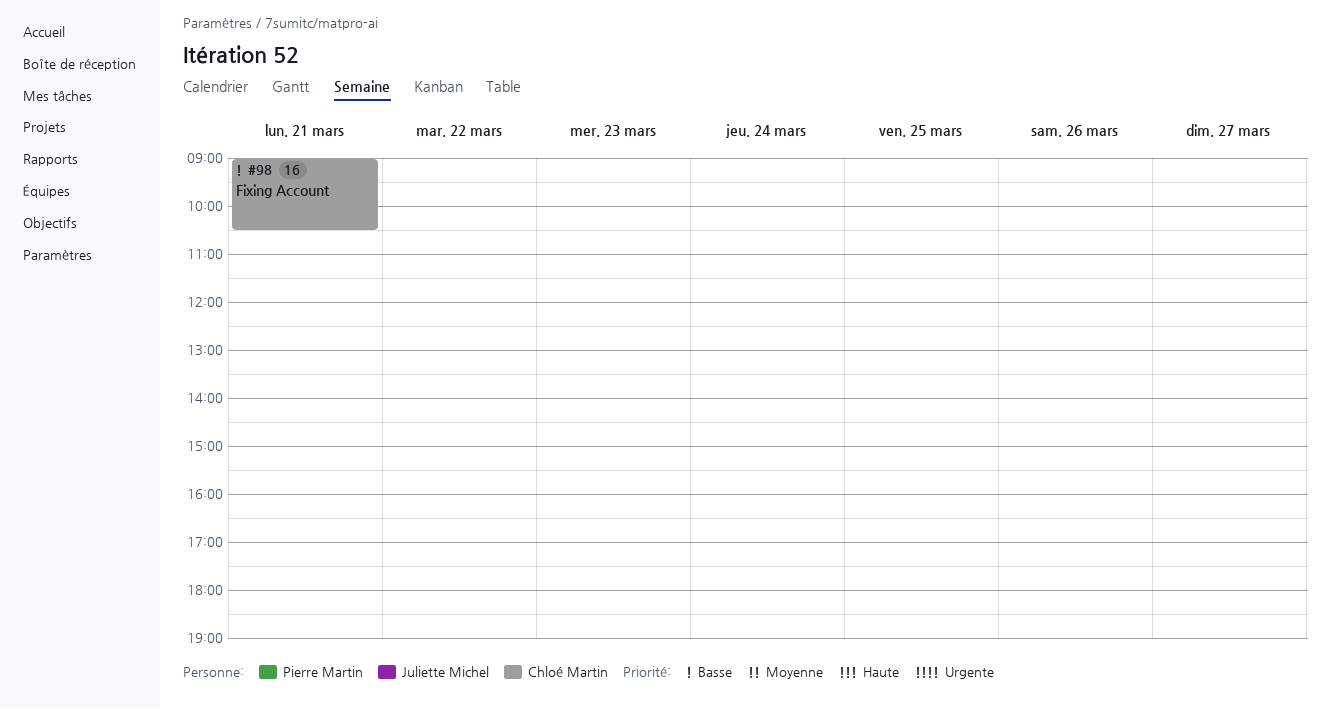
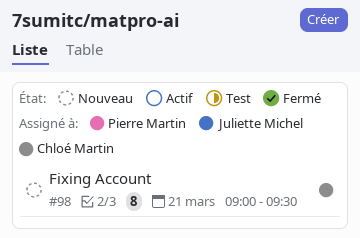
#98, estimate: 16 -> 8
#98, ends: 10:30 -> 09:30

